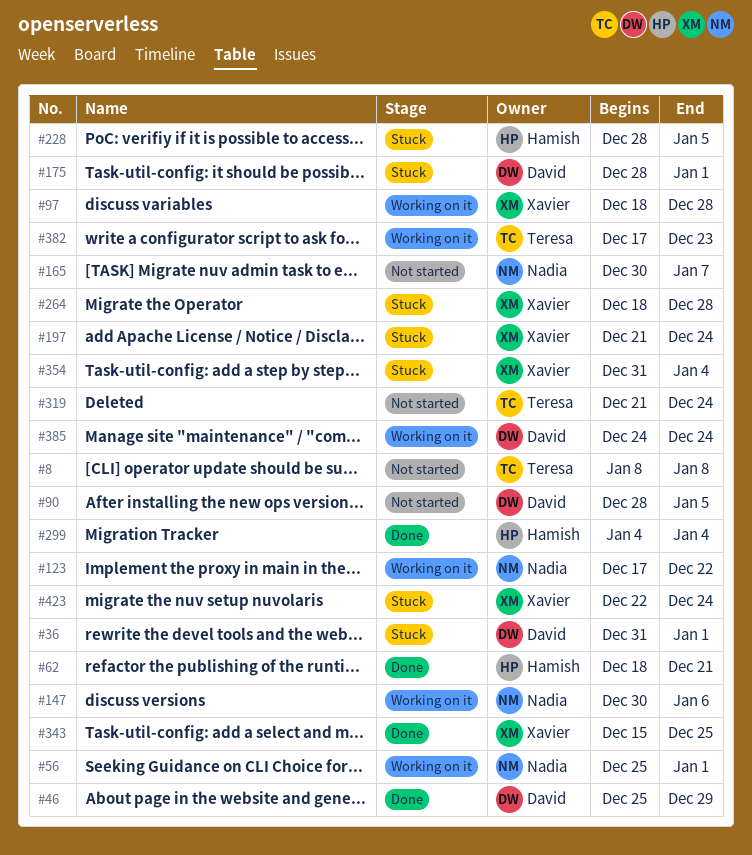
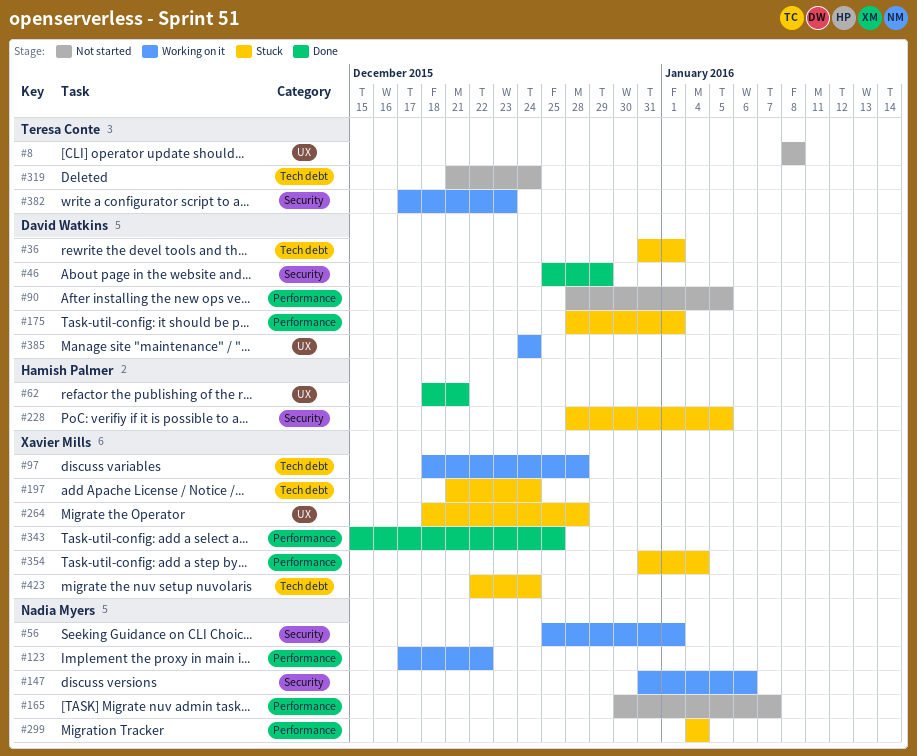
#147, start: Dec 30 -> Dec 31
#299, status: Done -> Stuck
#299, owner: Hamish Palmer -> Nadia Myers

